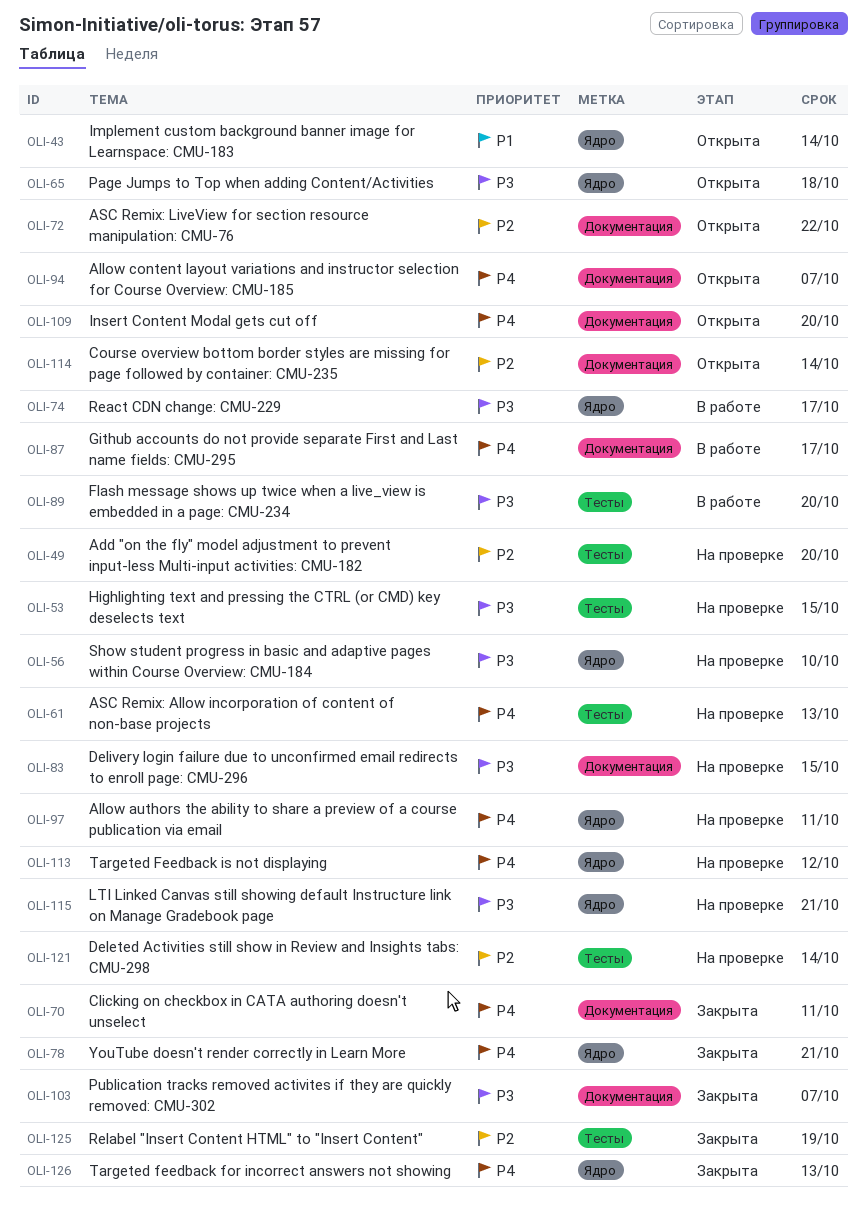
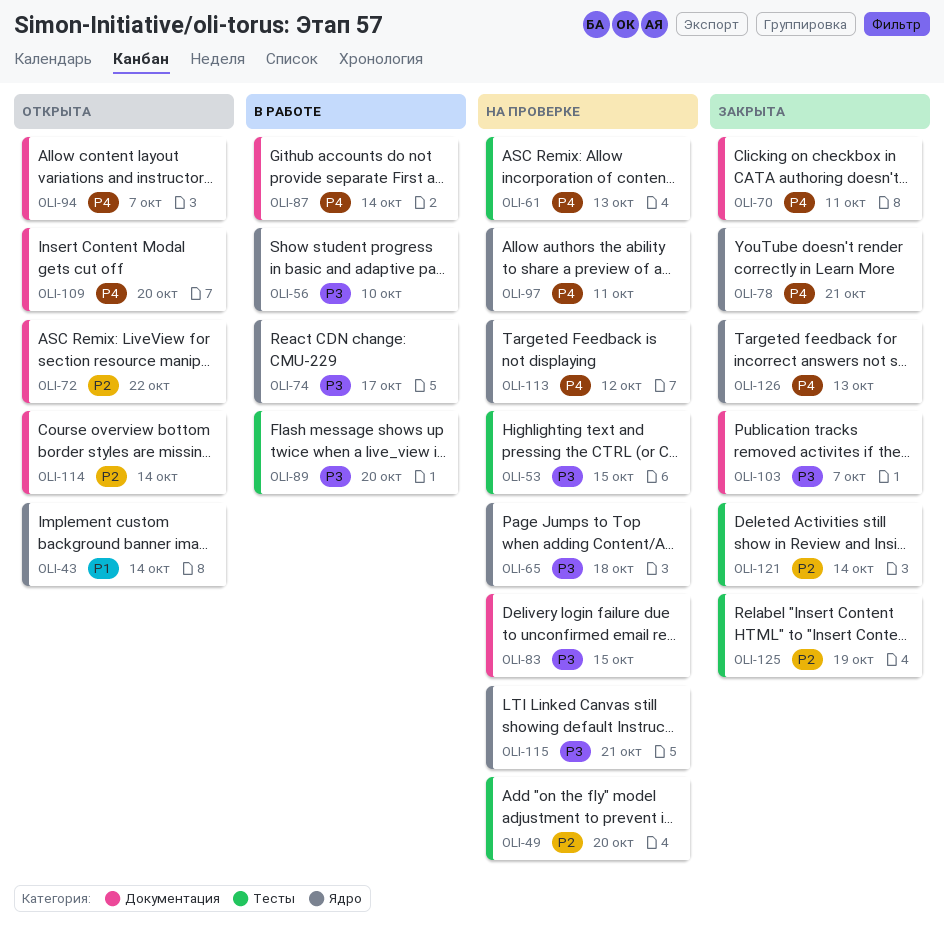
OLI-56, status: На проверке -> В работе
OLI-65, status: Открыта -> На проверке
OLI-87, due: Oct 17 -> Oct 14
OLI-121, status: На проверке -> Закрыта

